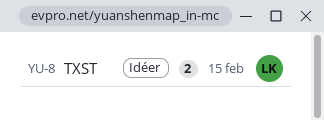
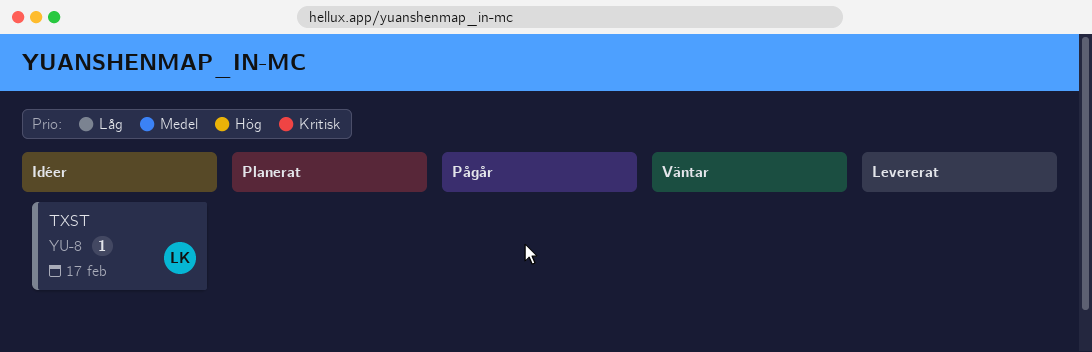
YU-8, estimate: 2 -> 1
YU-8, due: Feb 15 -> Feb 17

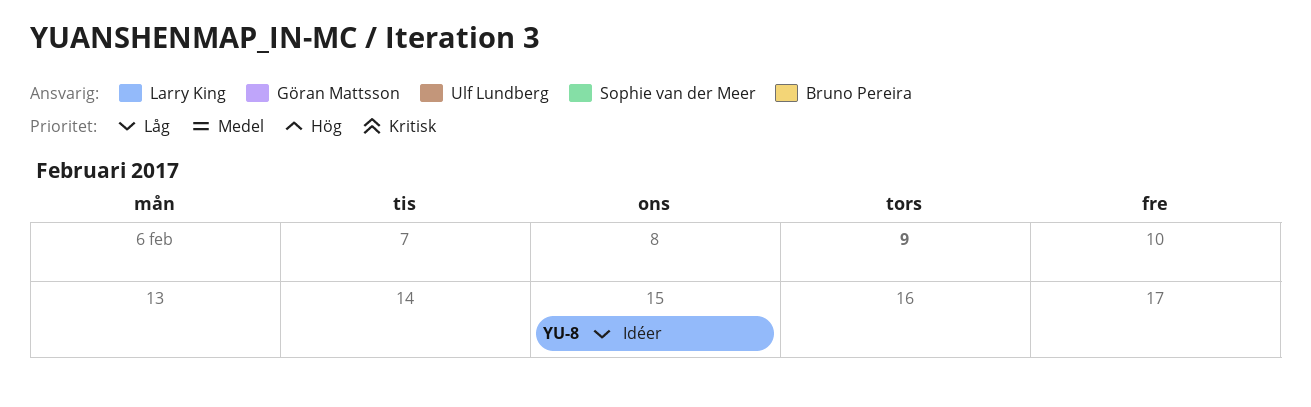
YU-8, due: Feb 17 -> Feb 15

